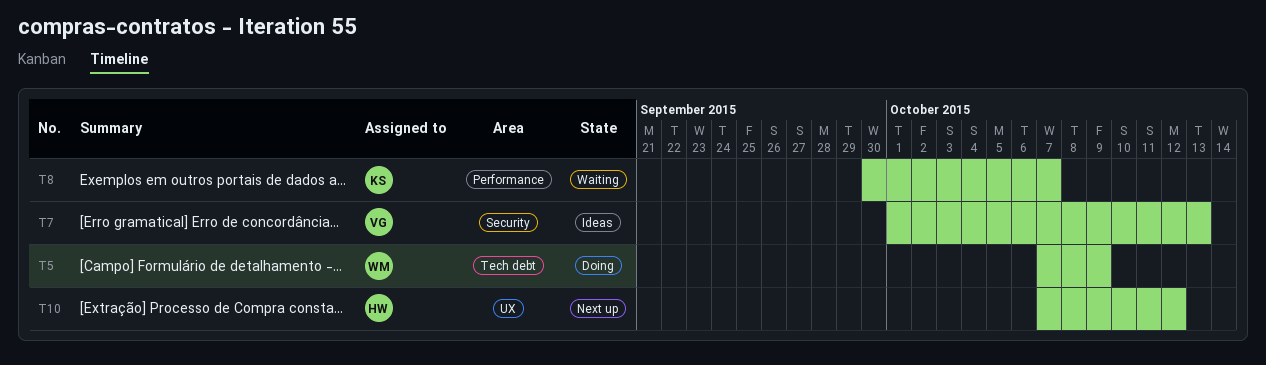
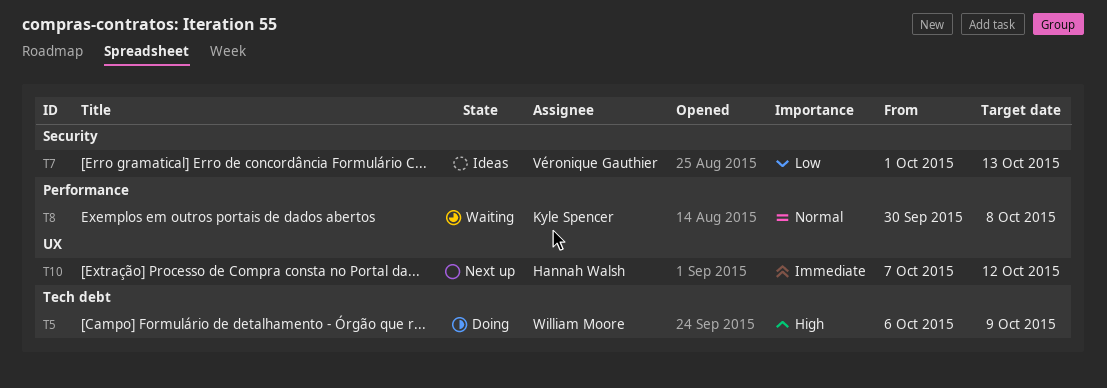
T5, start: Oct 7 -> Oct 6
T8, due: Oct 7 -> Oct 8

